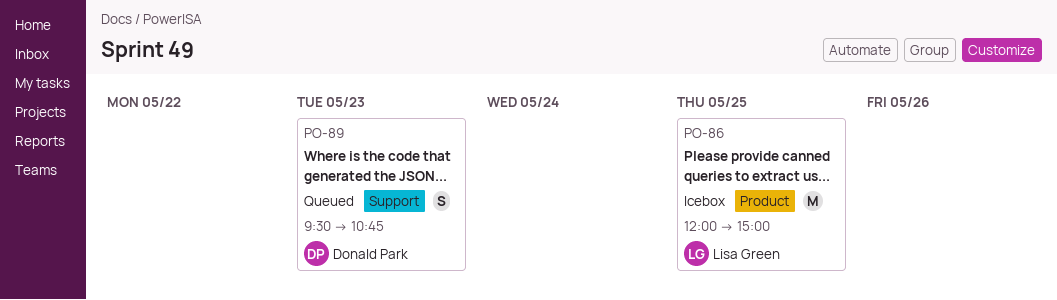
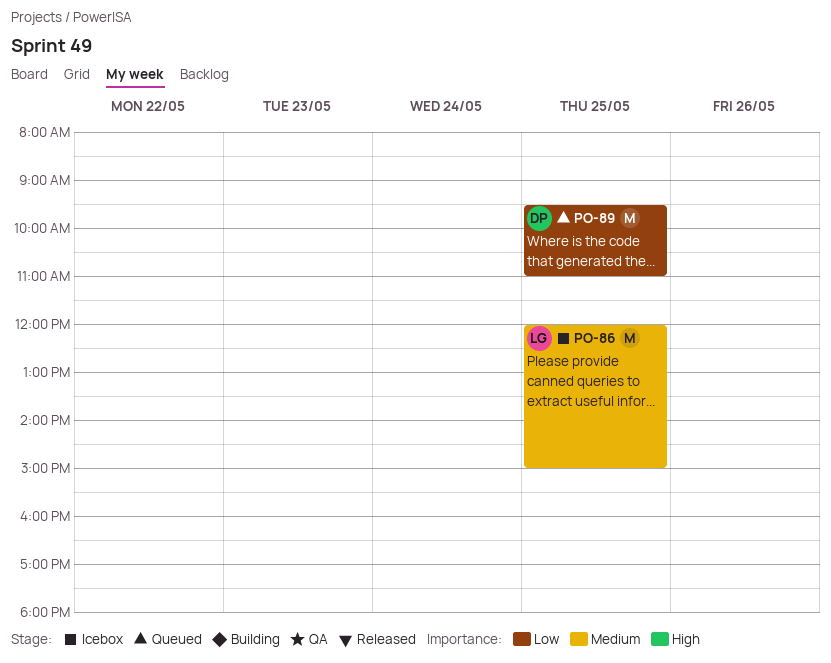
PO-89, estimate: S -> M
PO-89, day: May 23 -> May 25
PO-89, ends: 10:45 -> 11:00

